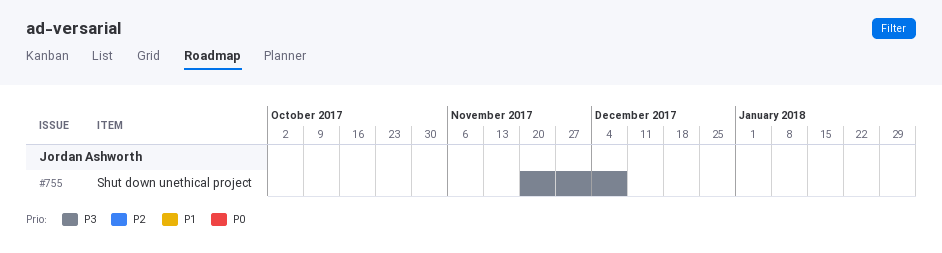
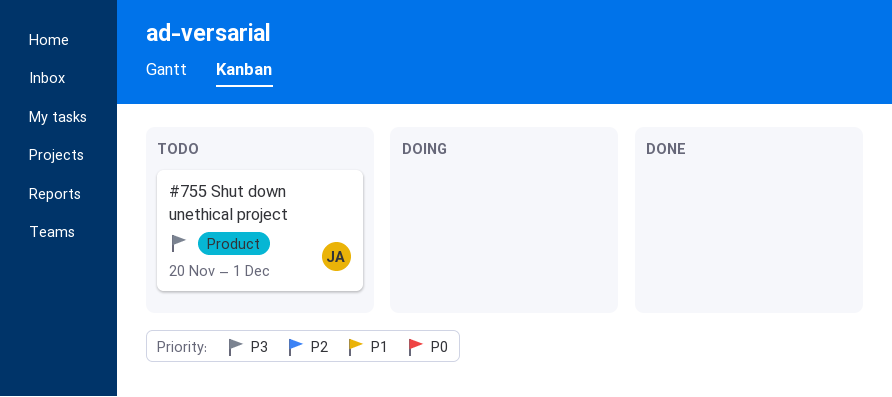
#755, due: Dec 8 -> Dec 1

